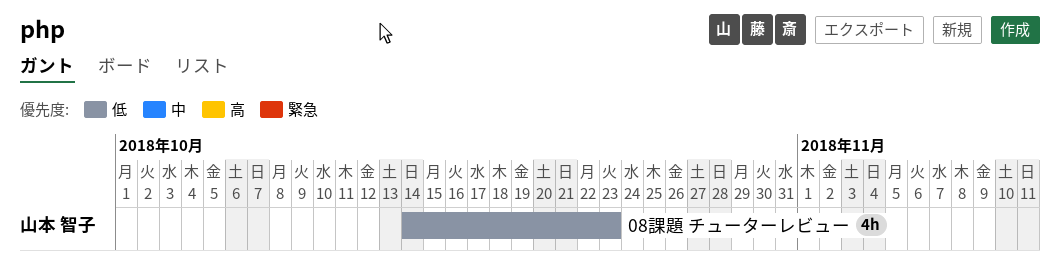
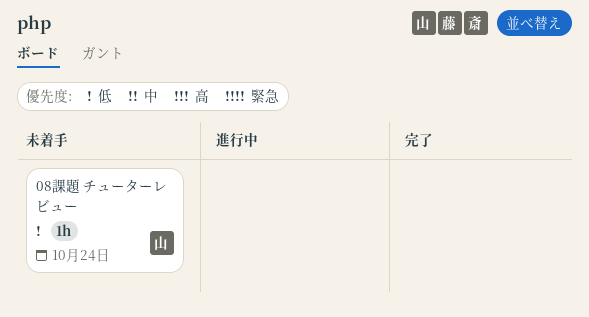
08課題 チューターレビュー, estimate: 4h -> 1h
08課題 チューターレビュー, due: Oct 23 -> Oct 24

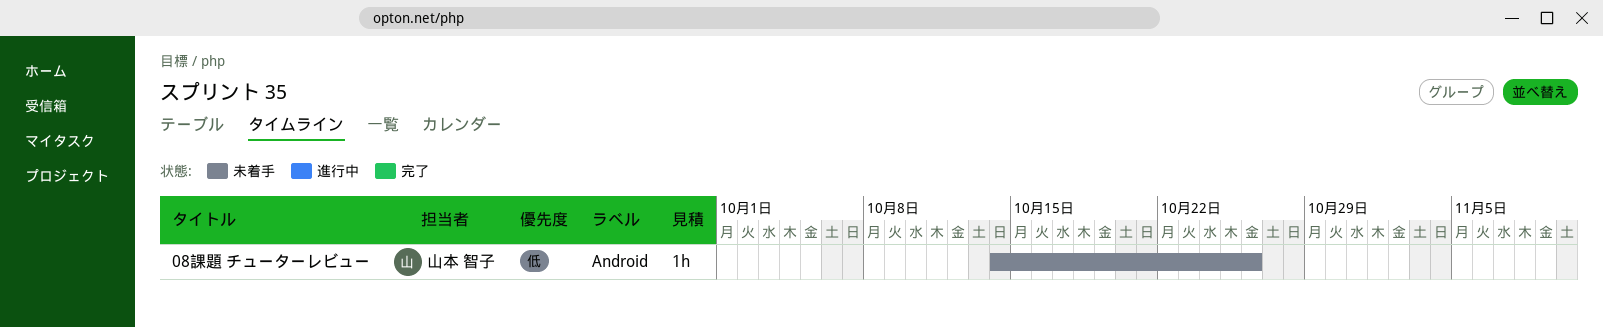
08課題 チューターレビュー, due: Oct 24 -> Oct 26

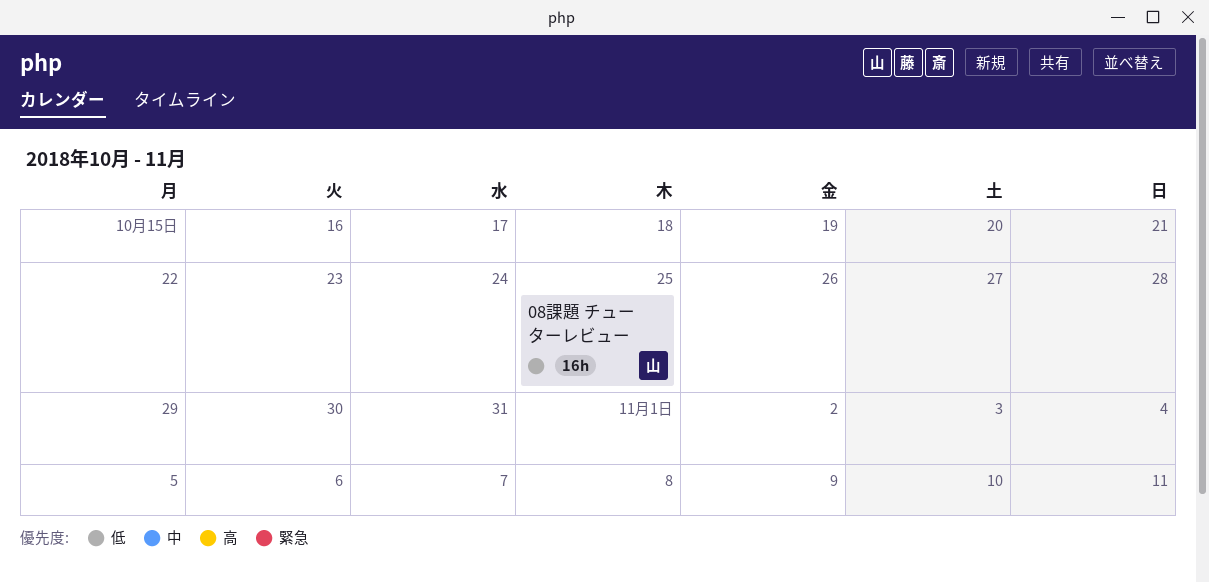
08課題 チューターレビュー, estimate: 1h -> 16h
08課題 チューターレビュー, due: Oct 26 -> Oct 25

